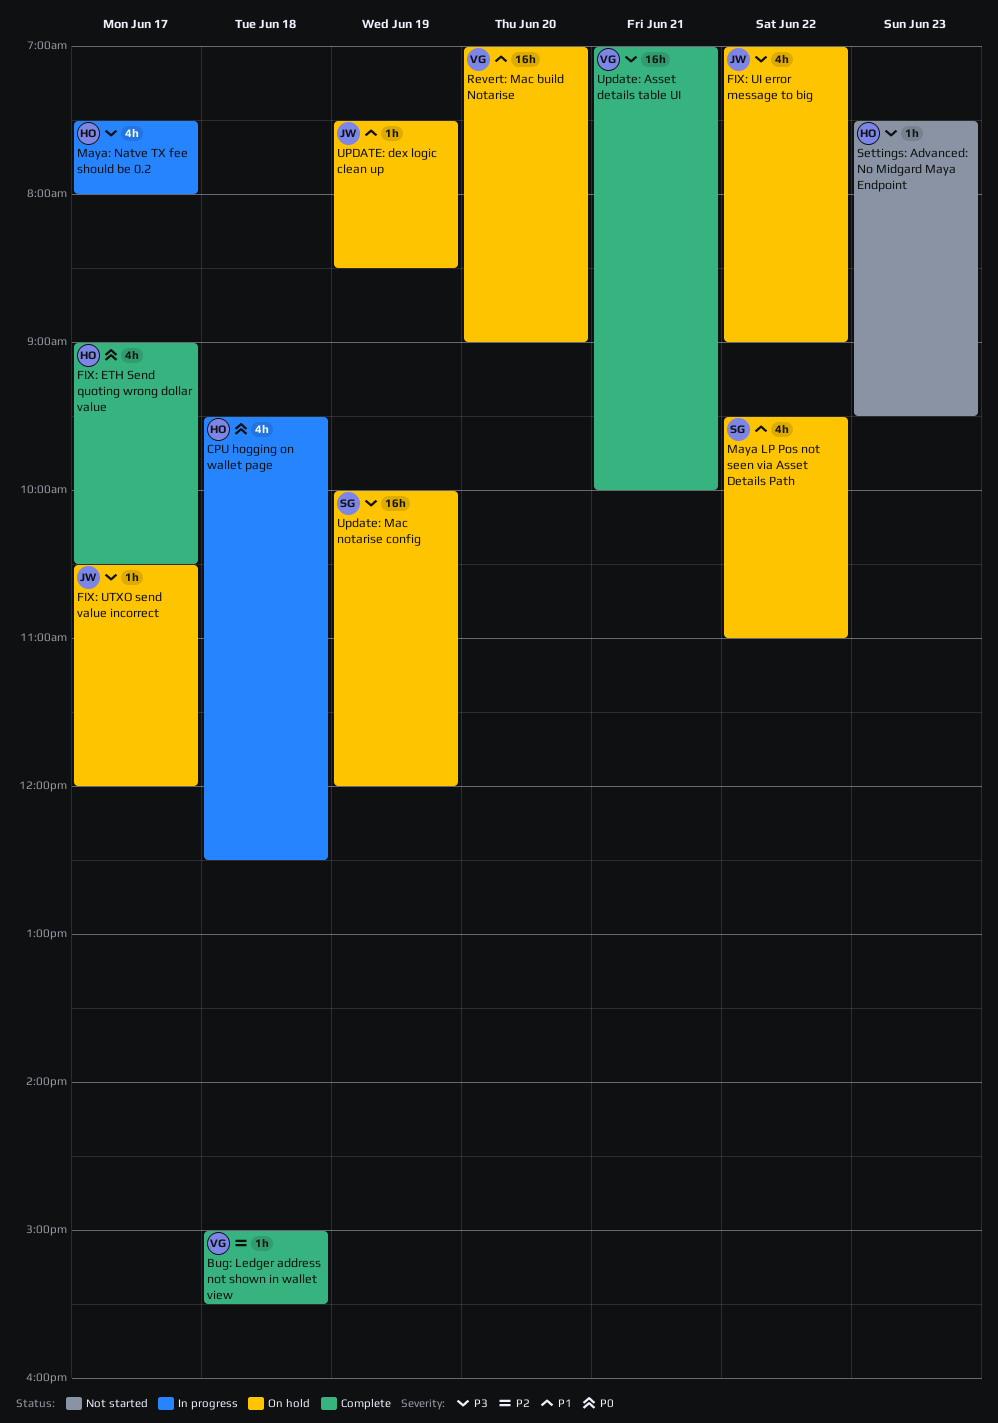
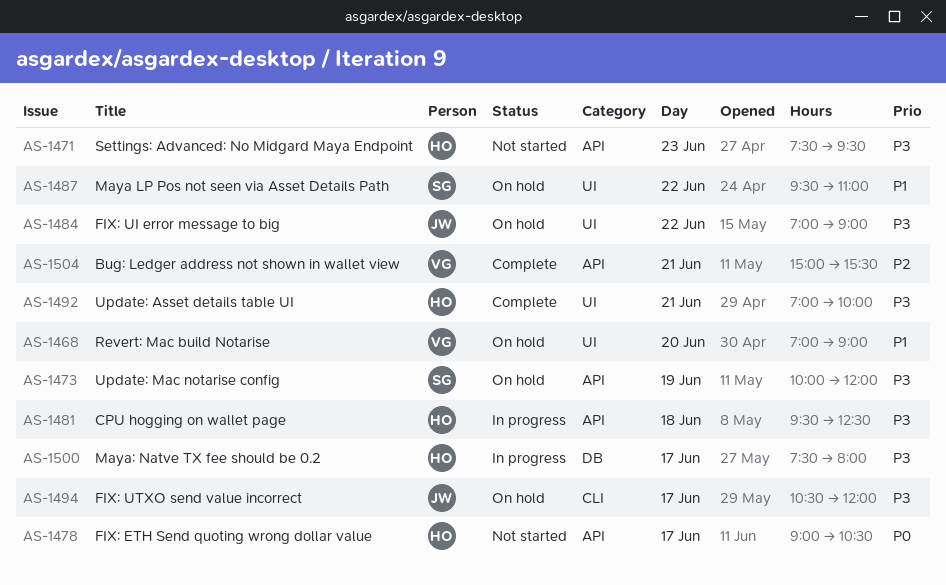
Bug: Ledger address not shown in wallet view, day: Jun 18 -> Jun 21
CPU hogging on wallet page, priority: P0 -> P3
FIX: ETH Send quoting wrong dollar value, status: Complete -> Not started
Update: Asset details table UI, owner: VG -> HO
UPDATE: dex logic clean up: present -> none

